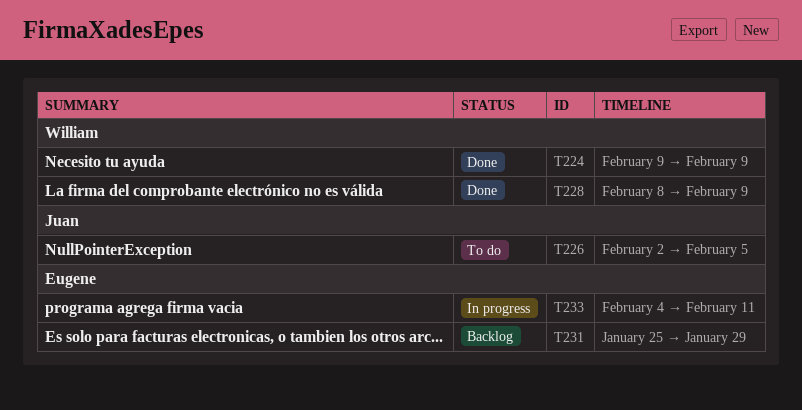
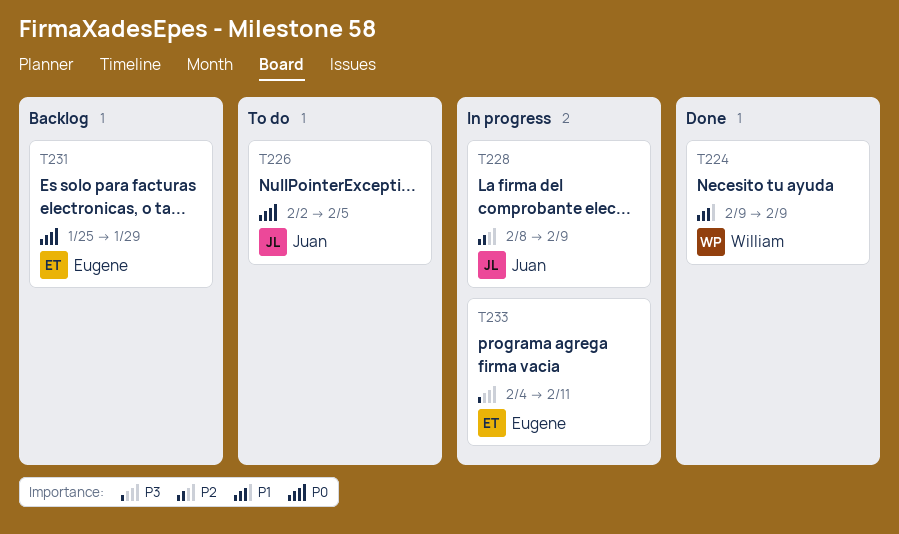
T228, status: Done -> In progress
T228, owner: William -> Juan

